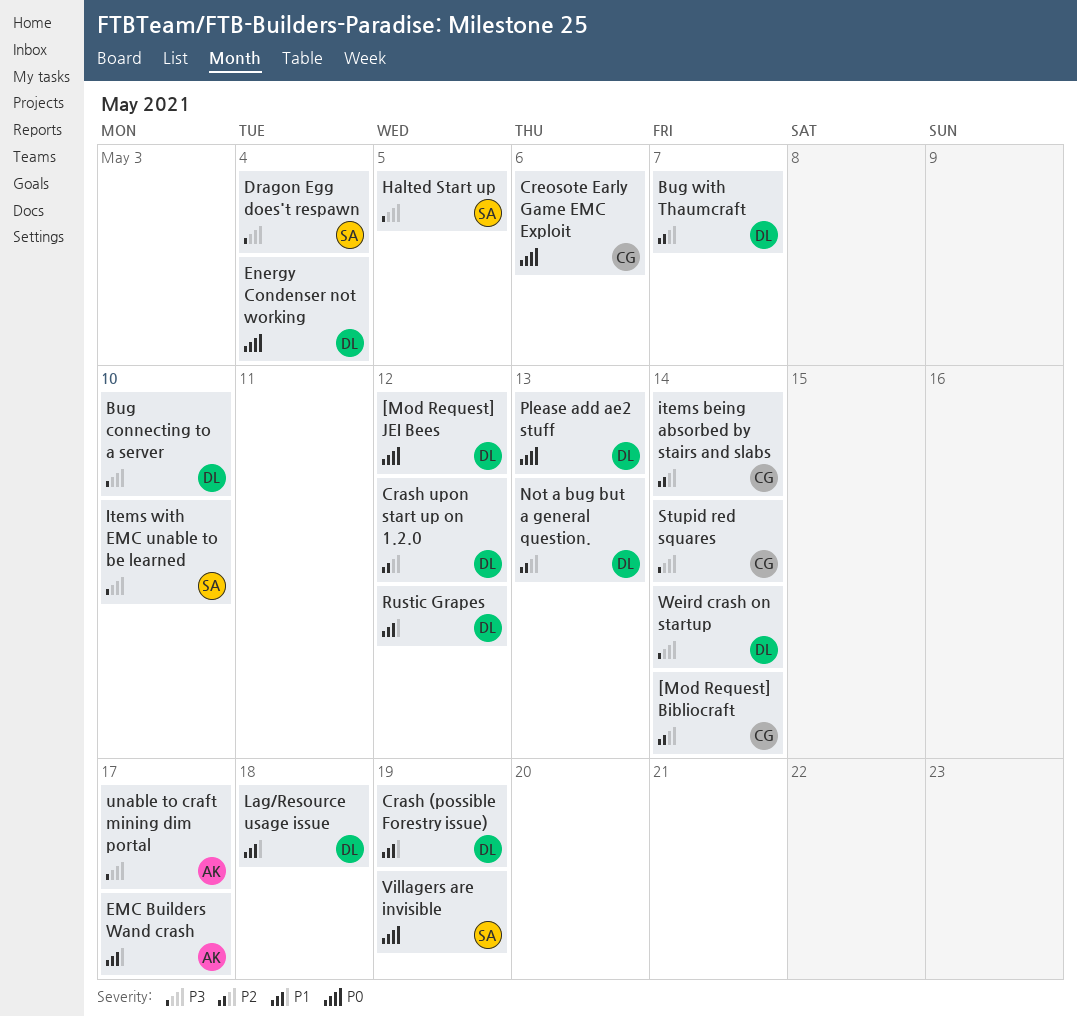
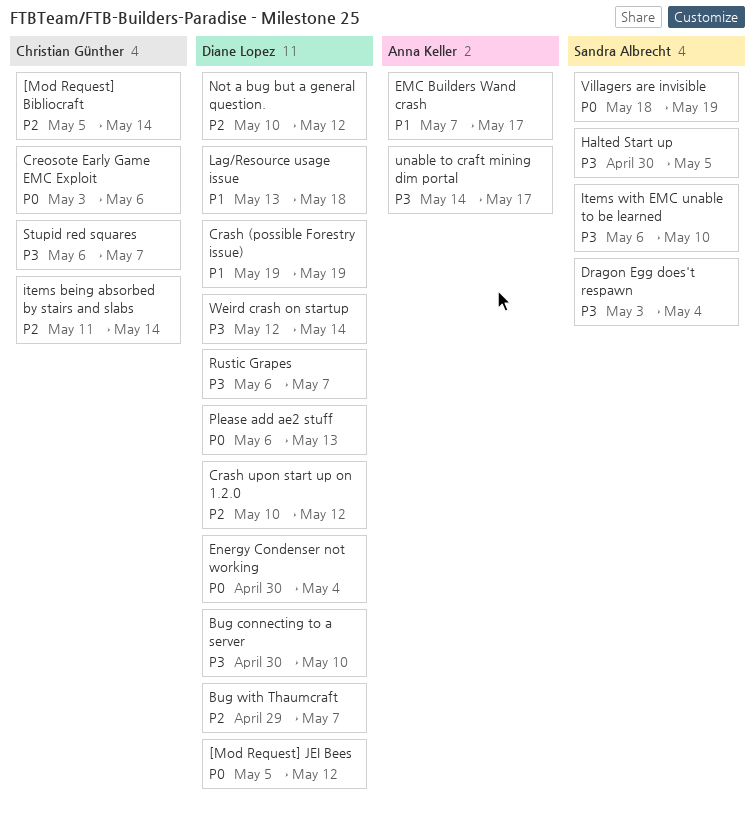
Not a bug but a general question., due: May 13 -> May 12
Rustic Grapes, priority: P1 -> P3
Rustic Grapes, due: May 12 -> May 7
Stupid red squares, due: May 14 -> May 7

